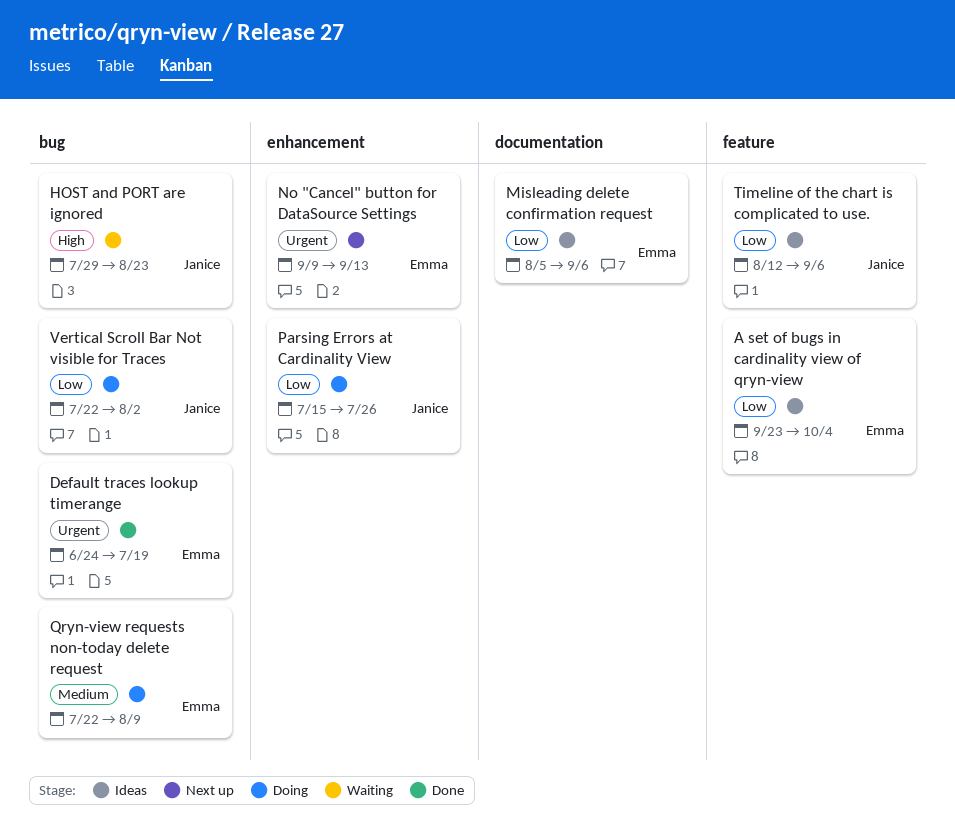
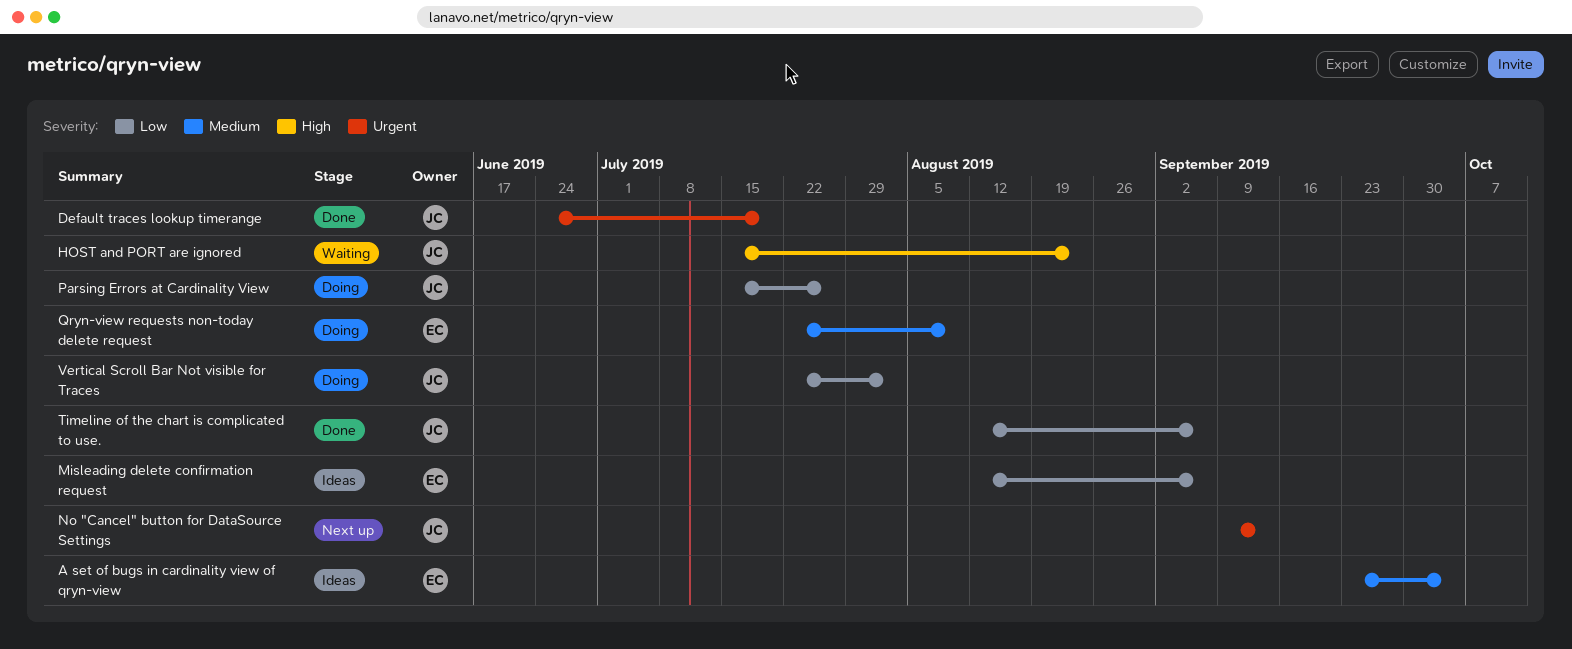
A set of bugs in cardinality view of qryn-view, priority: Low -> Medium
Default traces lookup timerange, owner: Emma -> Janice
HOST and PORT are ignored, start: Jul 29 -> Jul 15
Misleading delete confirmation request, start: Aug 5 -> Aug 12
No "Cancel" button for DataSource Settings, owner: Emma -> Janice
Timeline of the chart is complicated to use., status: Ideas -> Done

